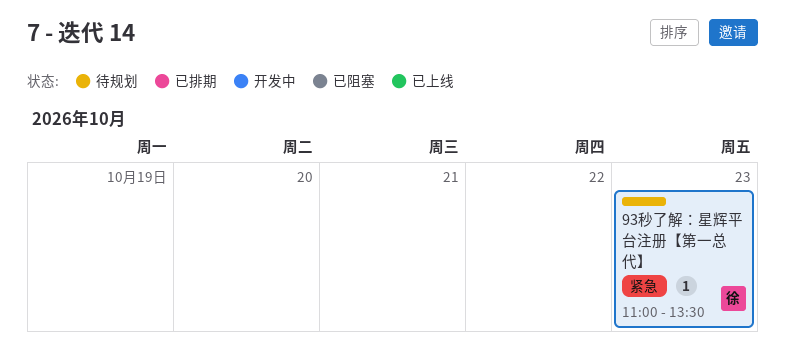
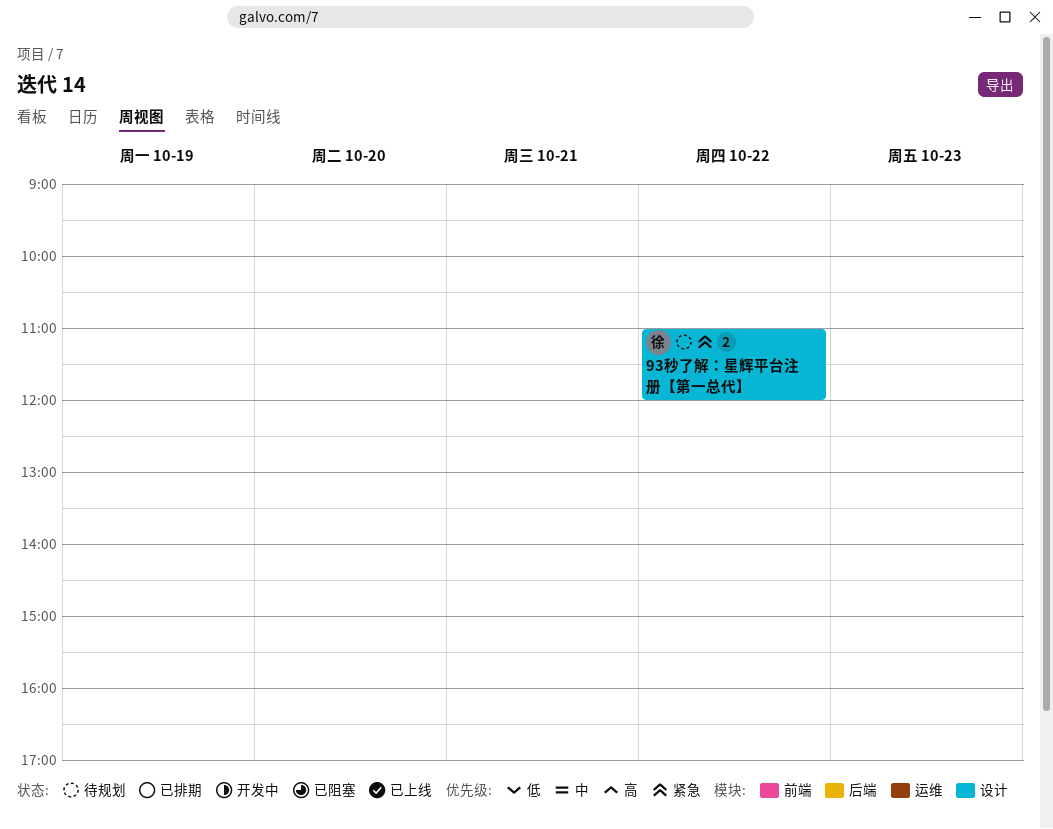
93秒了解：星辉平台注册【第一总代】, estimate: 1 -> 2
93秒了解：星辉平台注册【第一总代】, day: Oct 23 -> Oct 22
93秒了解：星辉平台注册【第一总代】, ends: 13:30 -> 12:00

